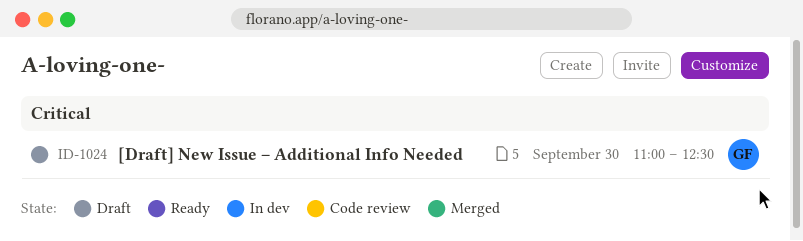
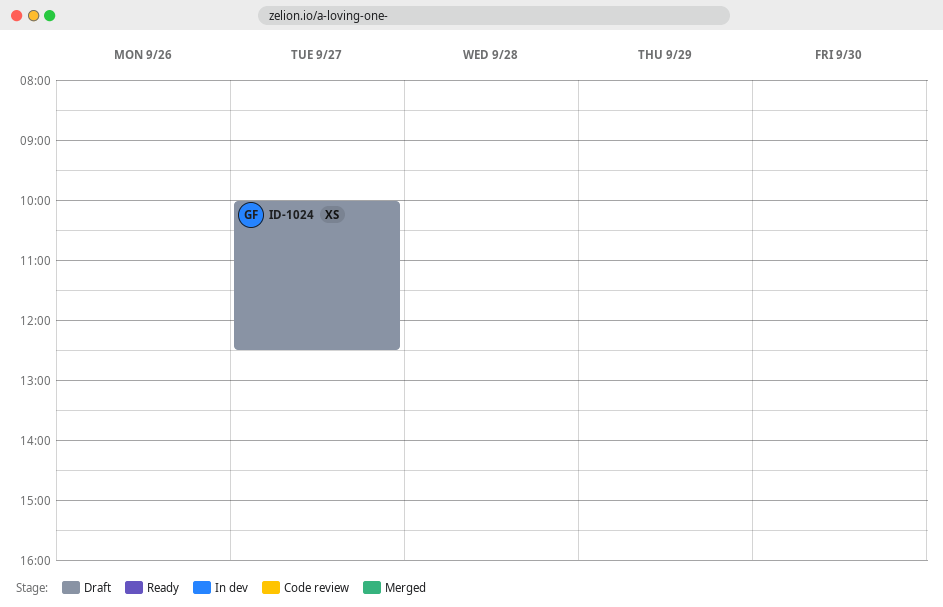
ID-1024, day: Sep 30 -> Sep 27
ID-1024, begins: 11:00 -> 10:00

